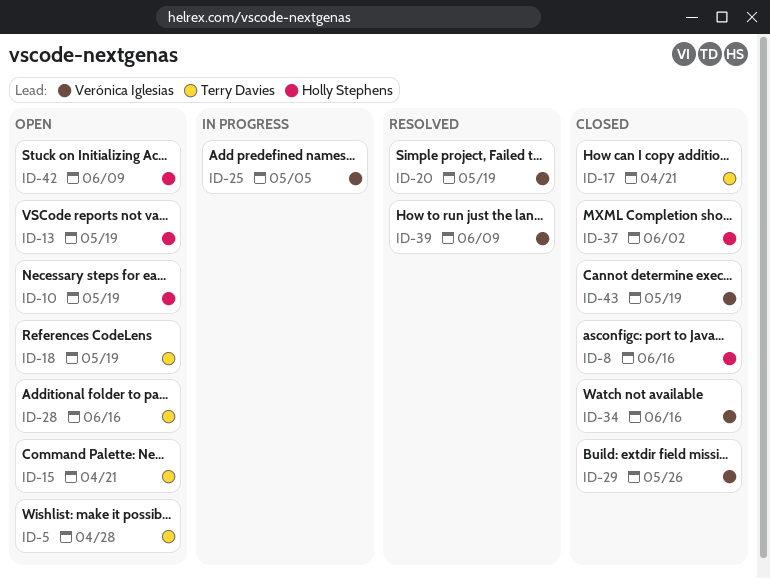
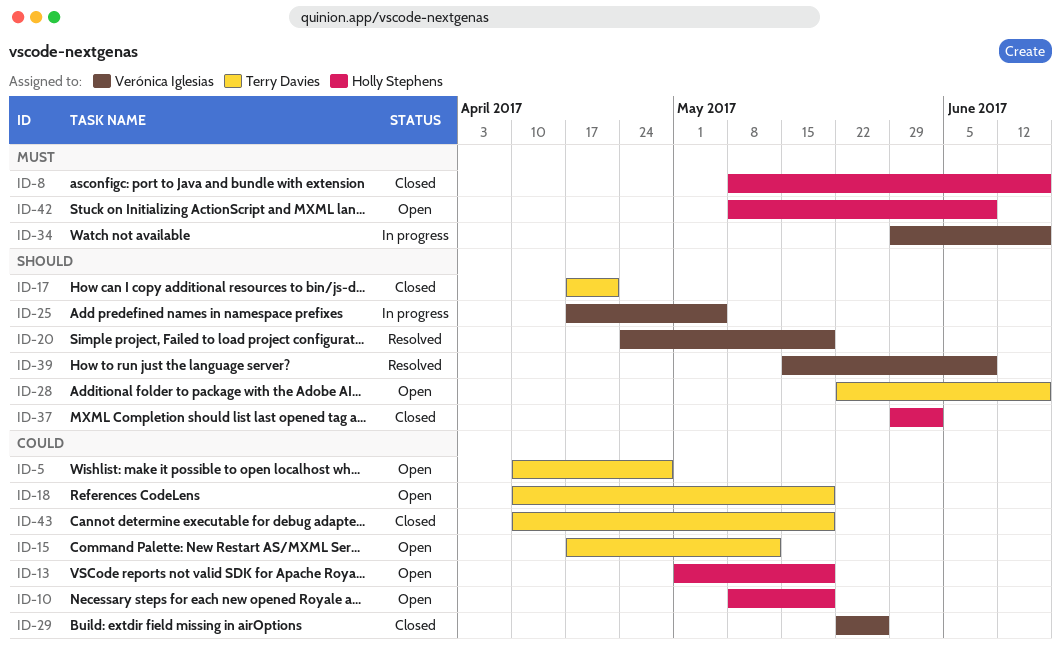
ID-15, due: Apr 21 -> May 12
ID-34, status: Closed -> In progress
ID-43, owner: Verónica Iglesias -> Terry Davies

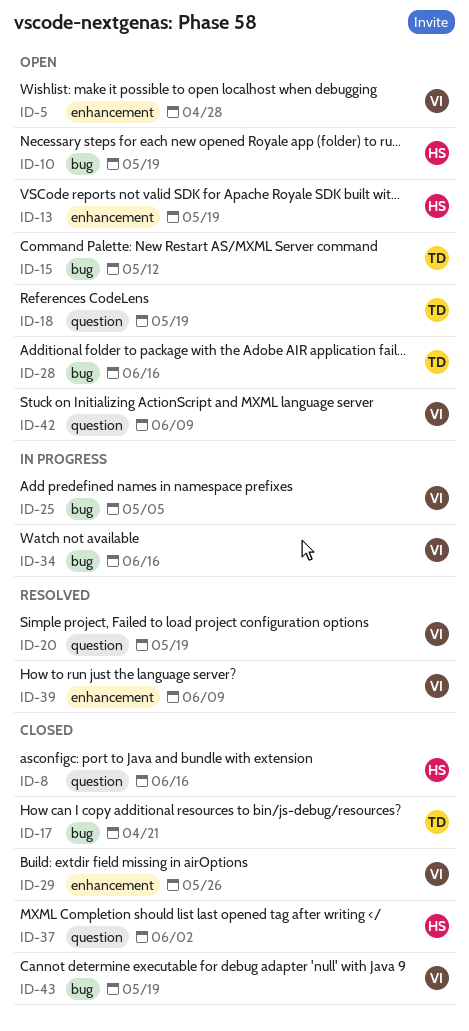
ID-5, owner: Terry Davies -> Verónica Iglesias
ID-42, owner: Holly Stephens -> Verónica Iglesias
ID-43, owner: Terry Davies -> Verónica Iglesias

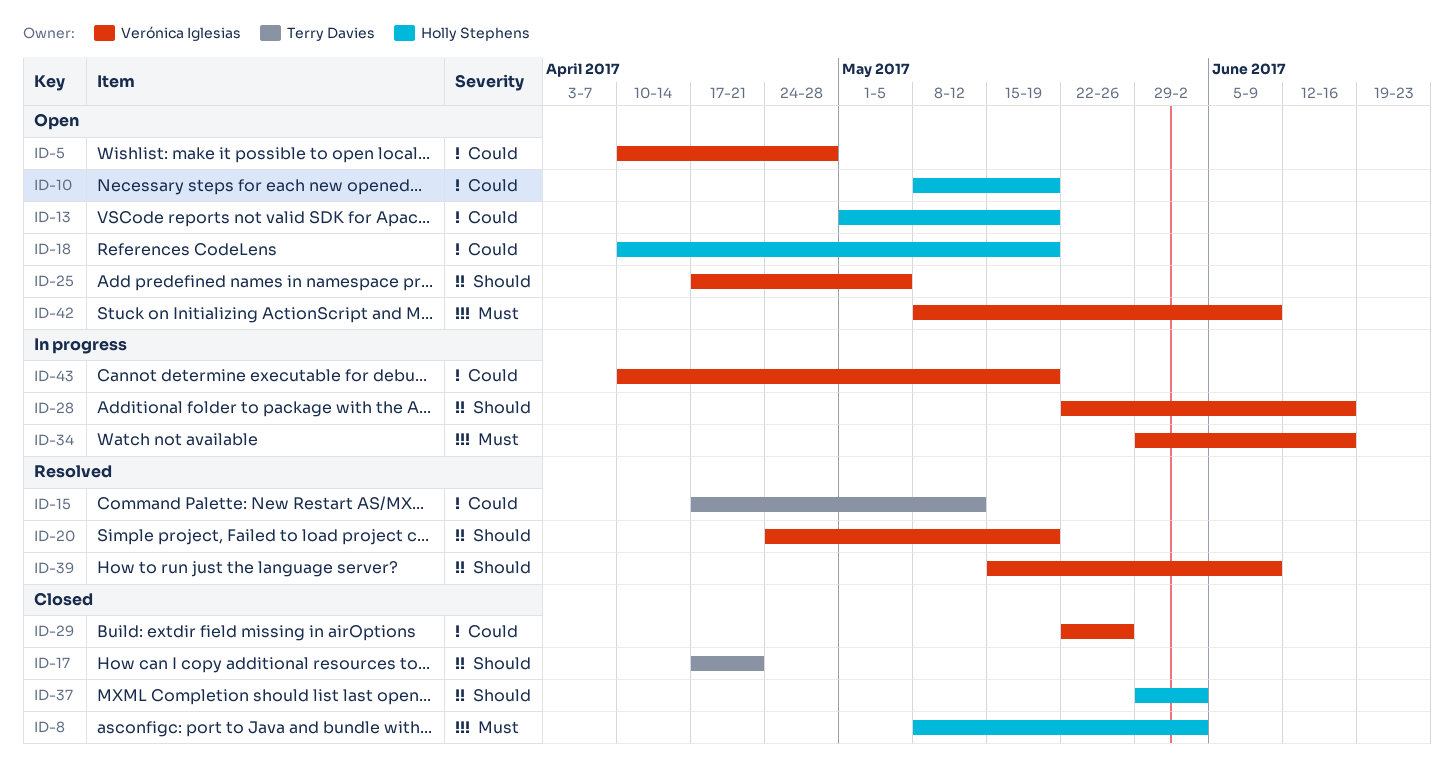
ID-8, due: Jun 16 -> Jun 2
ID-15, status: Open -> Resolved
ID-18, owner: Terry Davies -> Holly Stephens
ID-25, status: In progress -> Open
ID-28, status: Open -> In progress
ID-28, owner: Terry Davies -> Verónica Iglesias
ID-43, status: Closed -> In progress

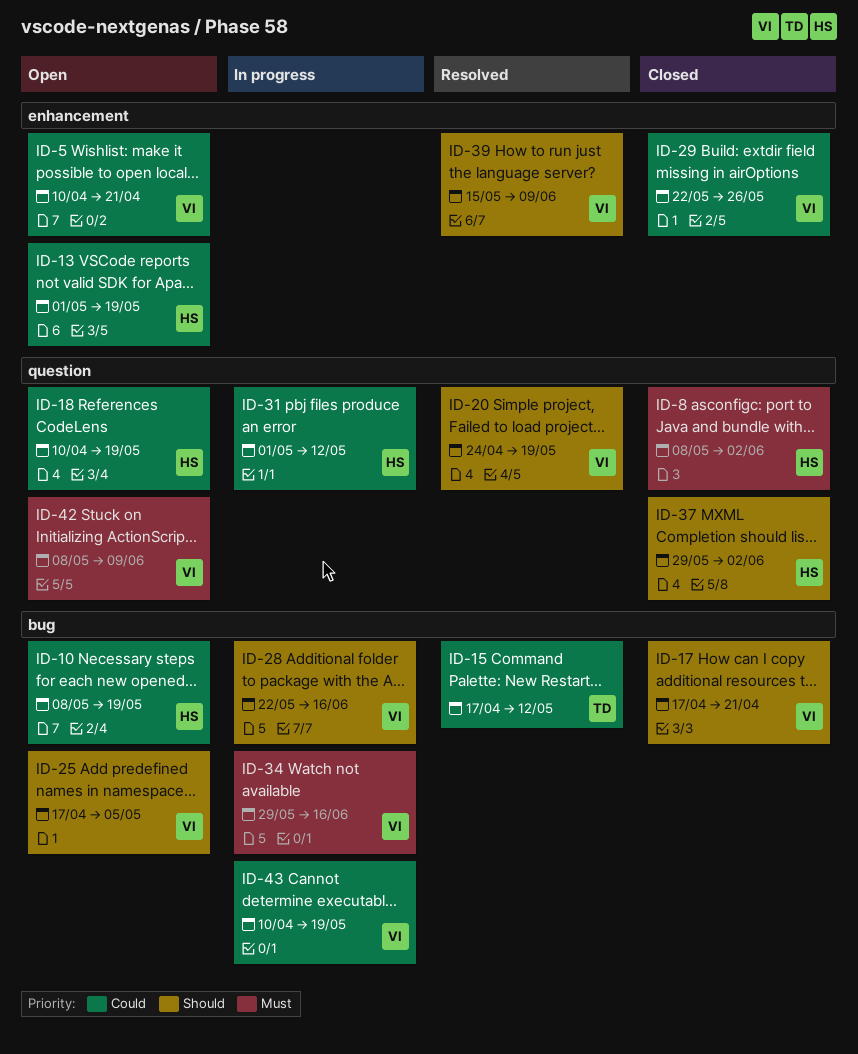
ID-5, due: Apr 28 -> Apr 21
ID-17, owner: Terry Davies -> Verónica Iglesias
ID-31: none -> present

